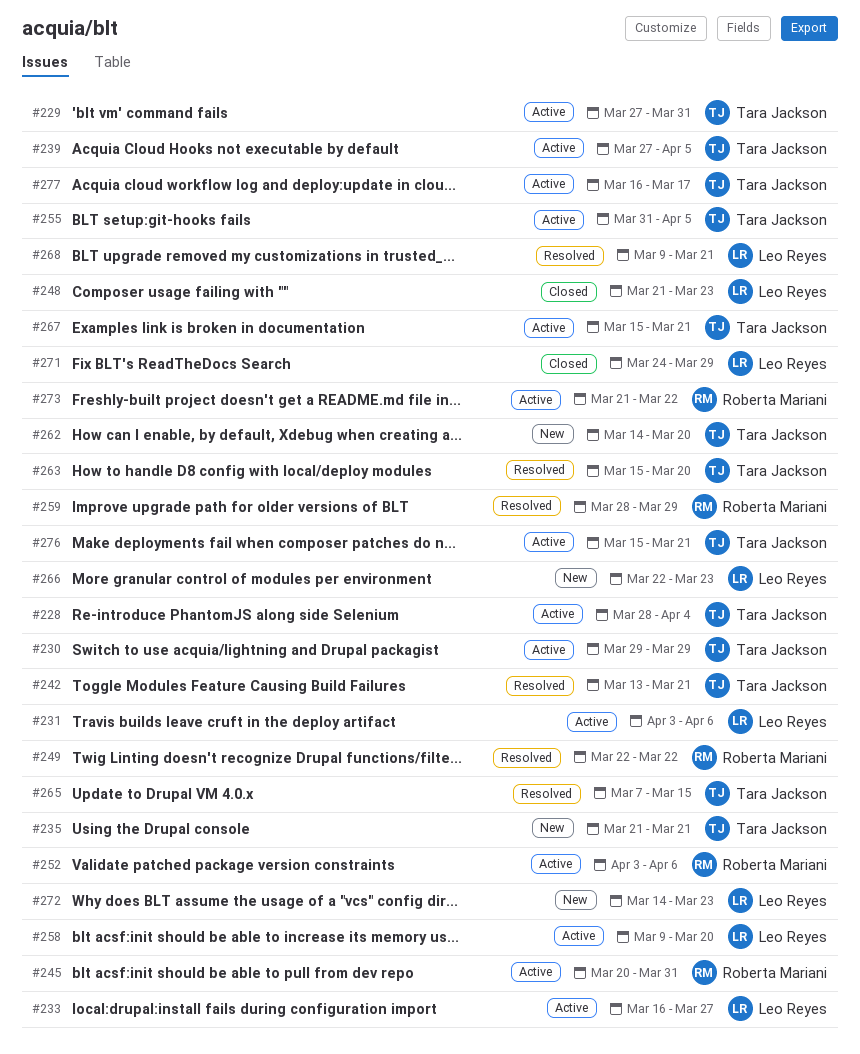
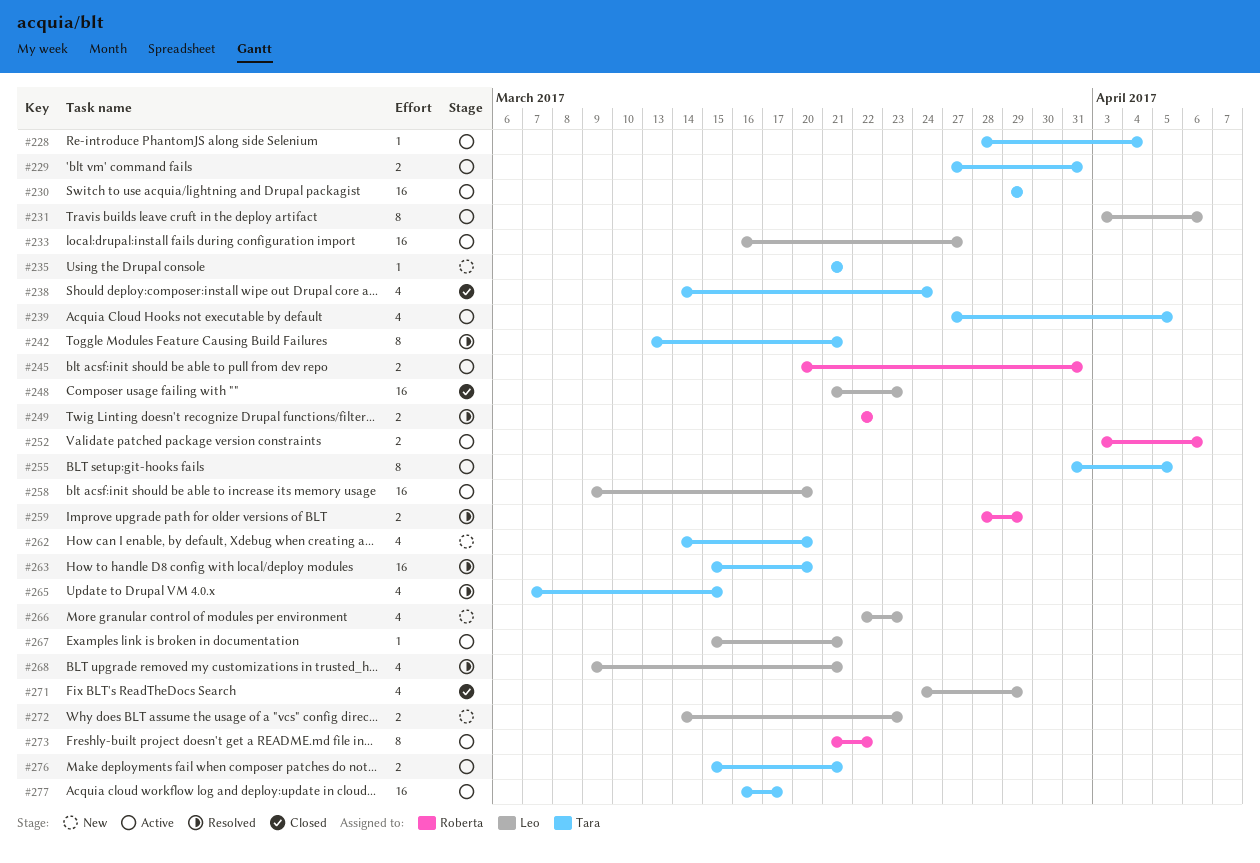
#238: none -> present
#267, owner: Tara Jackson -> Leo Reyes

